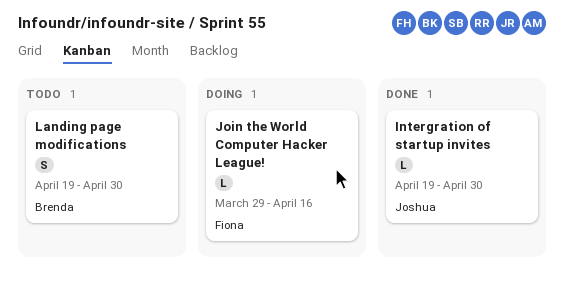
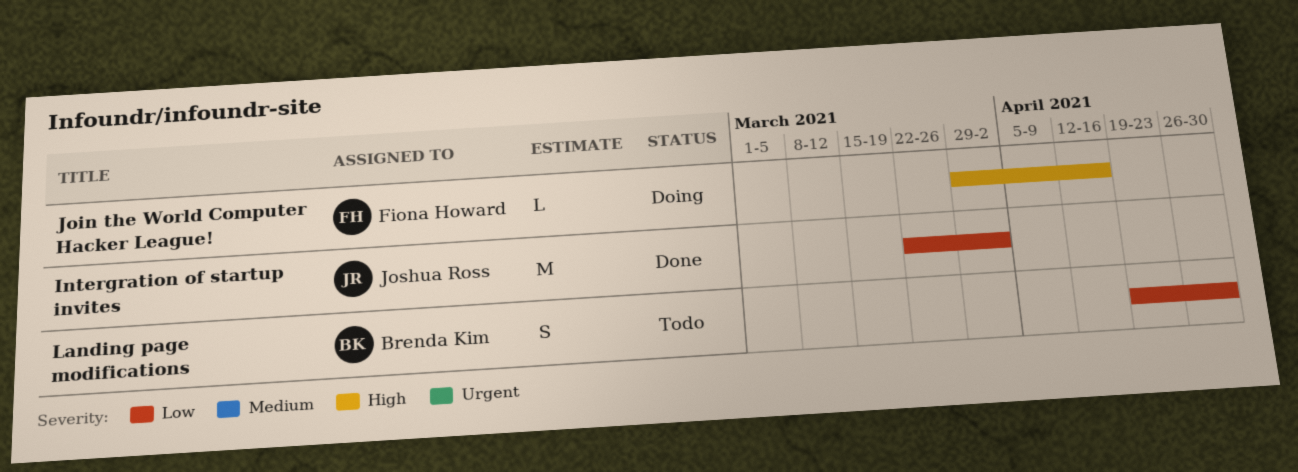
Intergration of startup invites, estimate: L -> M
Intergration of startup invites, start: Apr 19 -> Mar 22
Intergration of startup invites, due: Apr 30 -> Apr 2

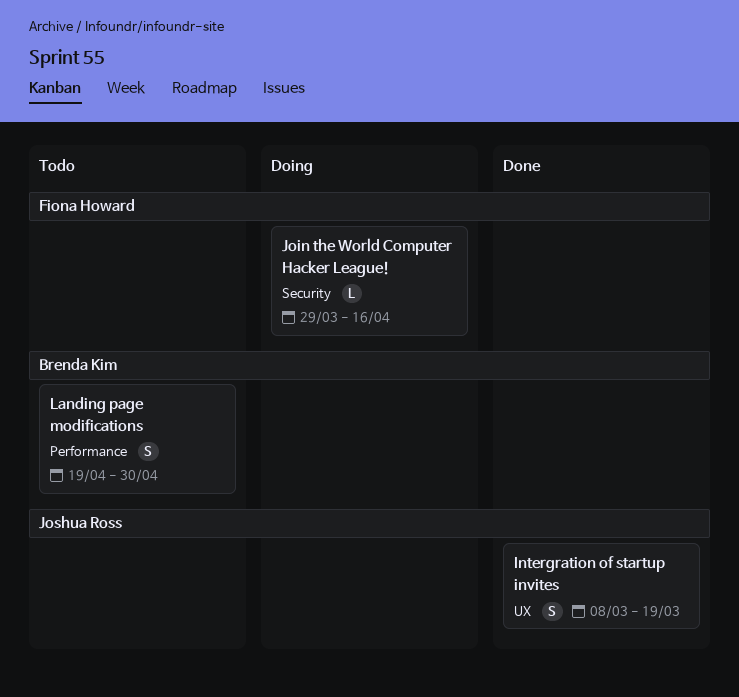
Intergration of startup invites, estimate: M -> S
Intergration of startup invites, start: Mar 22 -> Mar 8
Intergration of startup invites, due: Apr 2 -> Mar 19

